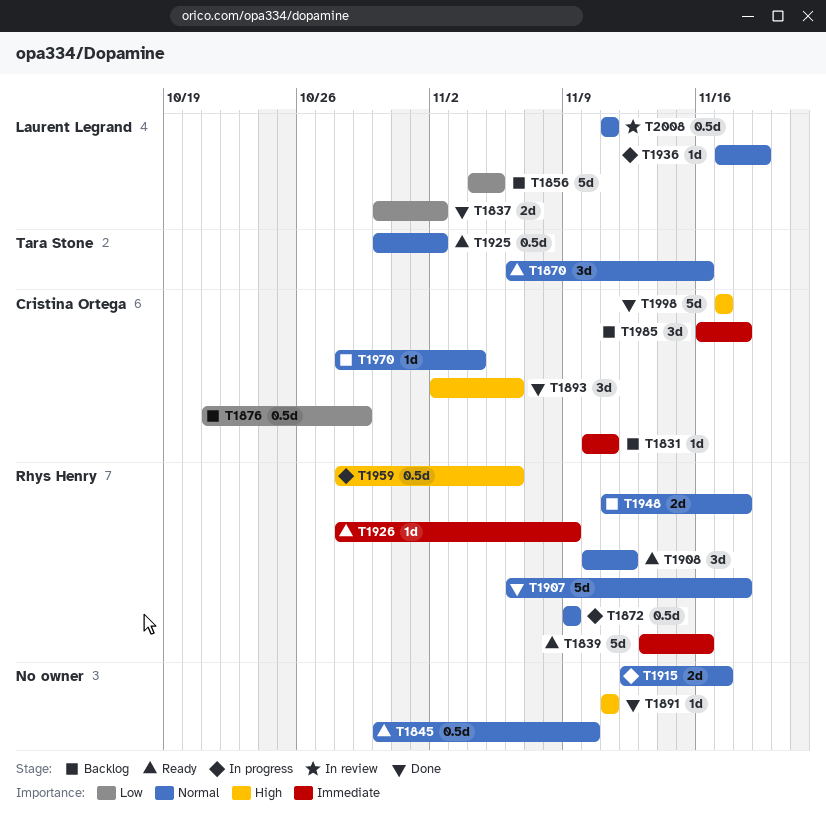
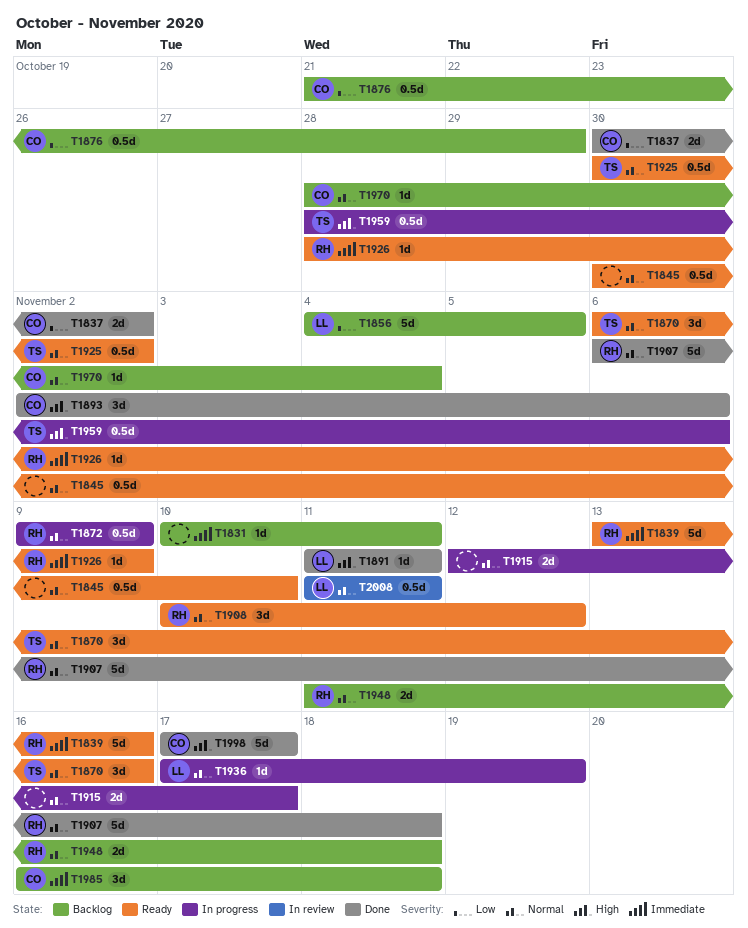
T1831, owner: Cristina Ortega -> none
T1837, owner: Laurent Legrand -> Cristina Ortega
T1891, owner: none -> Laurent Legrand
T1959, owner: Rhys Henry -> Tara Stone

